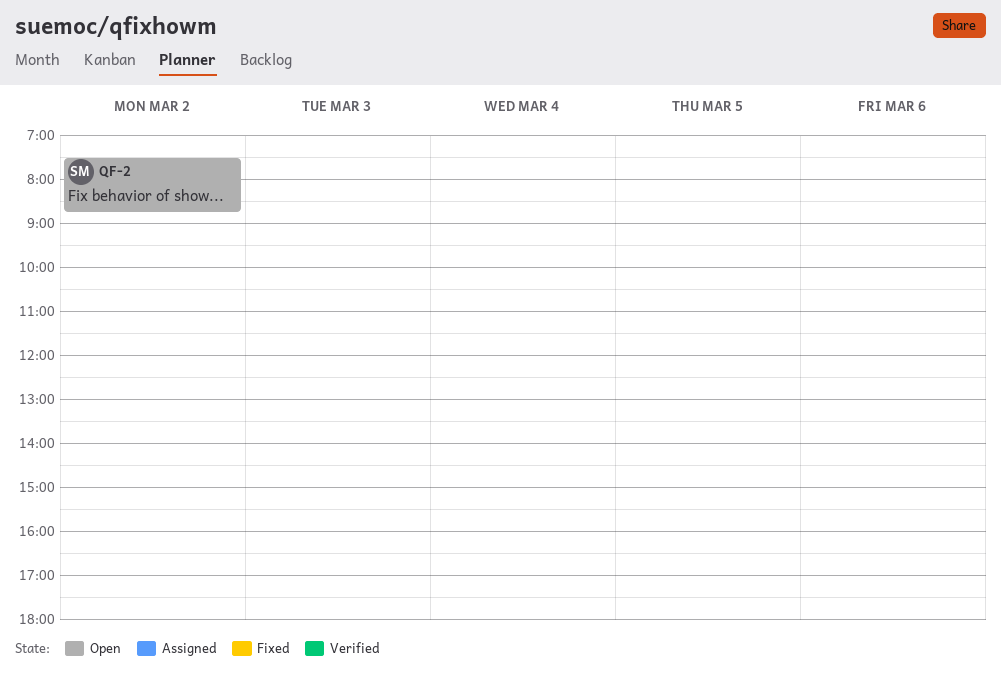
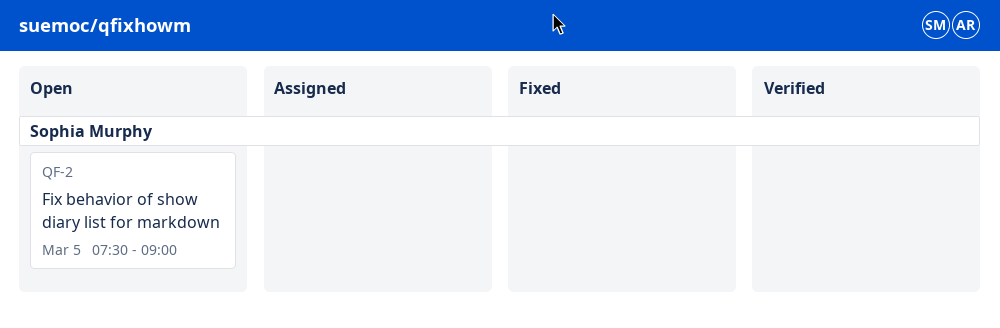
QF-2, day: Mar 2 -> Mar 5
QF-2, ends: 08:45 -> 09:00

